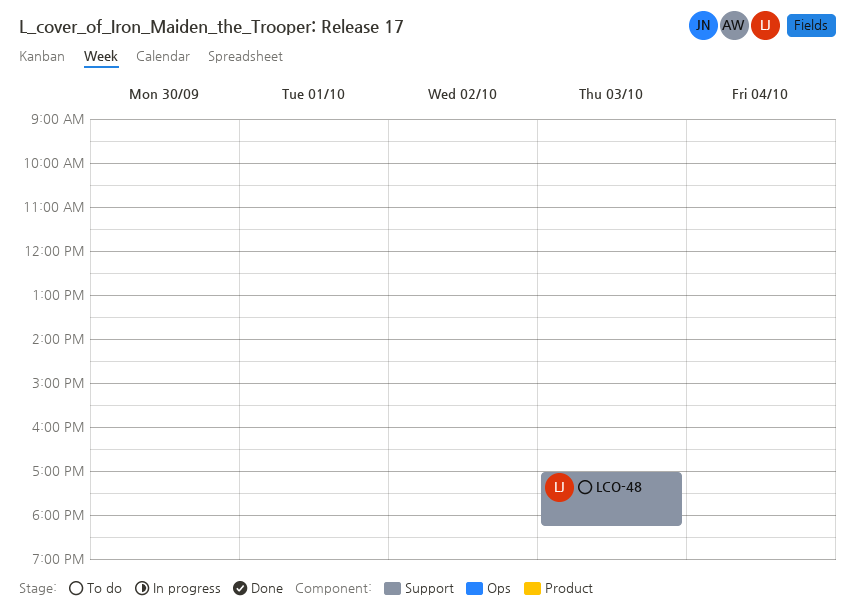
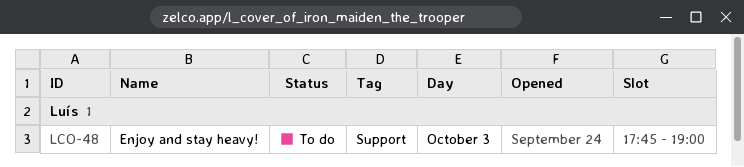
LCO-48, begins: 17:00 -> 17:45
LCO-48, ends: 18:15 -> 19:00

